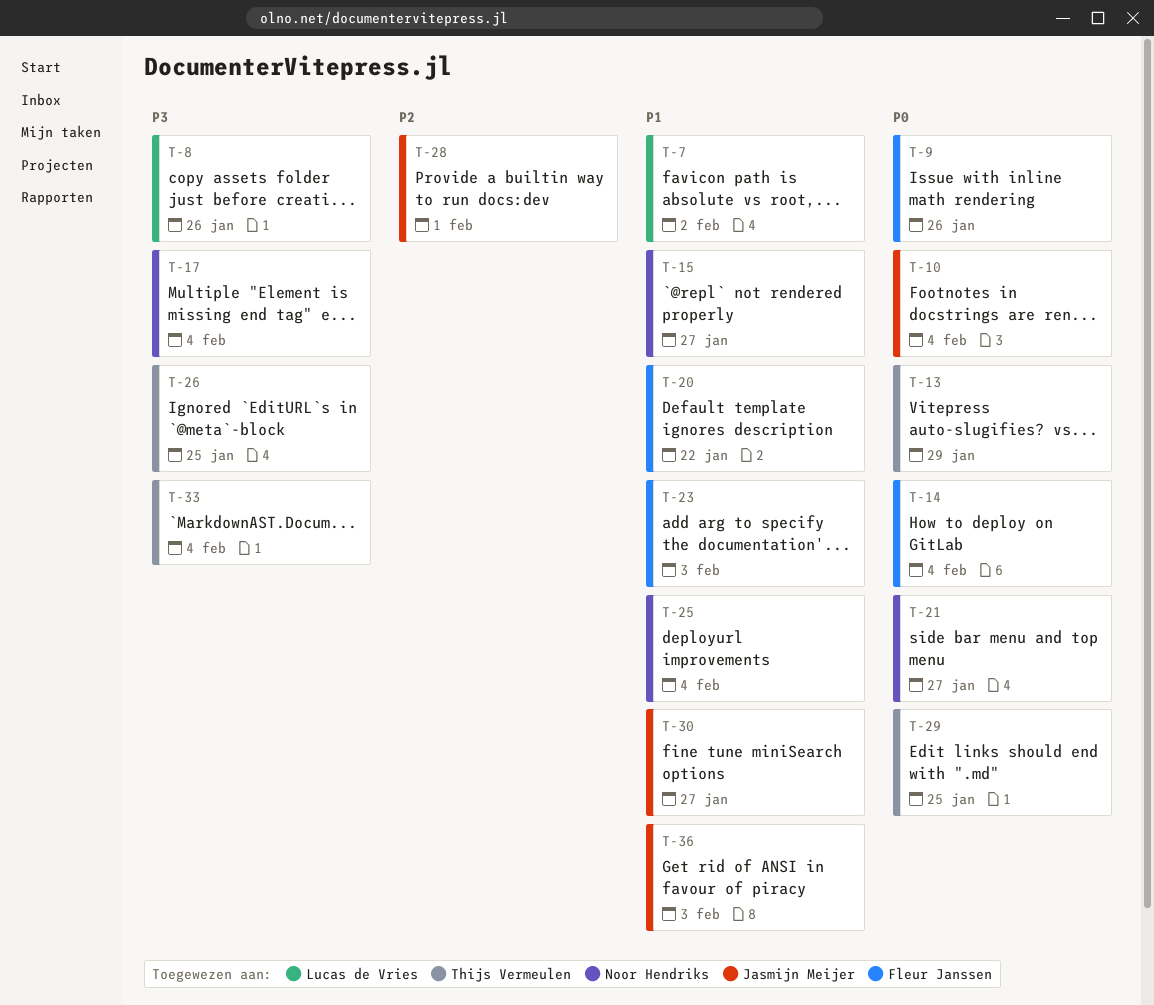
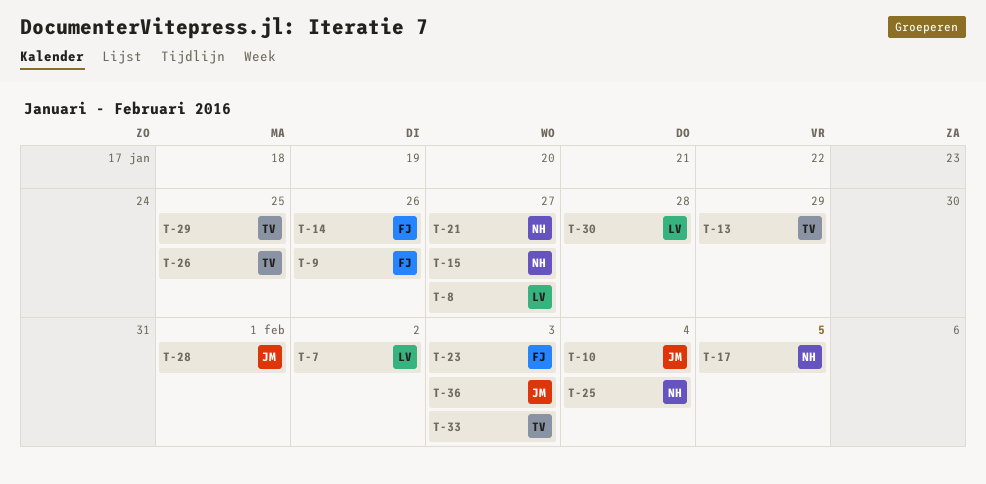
T-8, due: Jan 26 -> Jan 27
T-14, due: Feb 4 -> Jan 26
T-17, due: Feb 4 -> Feb 5
T-20: present -> none
T-30, owner: Jasmijn Meijer -> Lucas de Vries
T-30, due: Jan 27 -> Jan 28
T-33, due: Feb 4 -> Feb 3

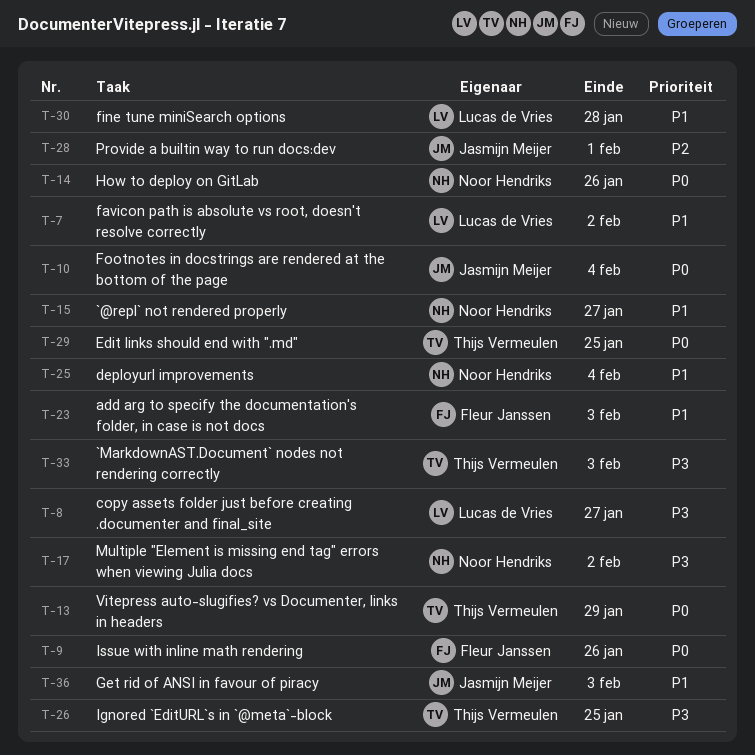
T-14, owner: Fleur Janssen -> Noor Hendriks
T-17, due: Feb 5 -> Feb 2
T-21: present -> none

